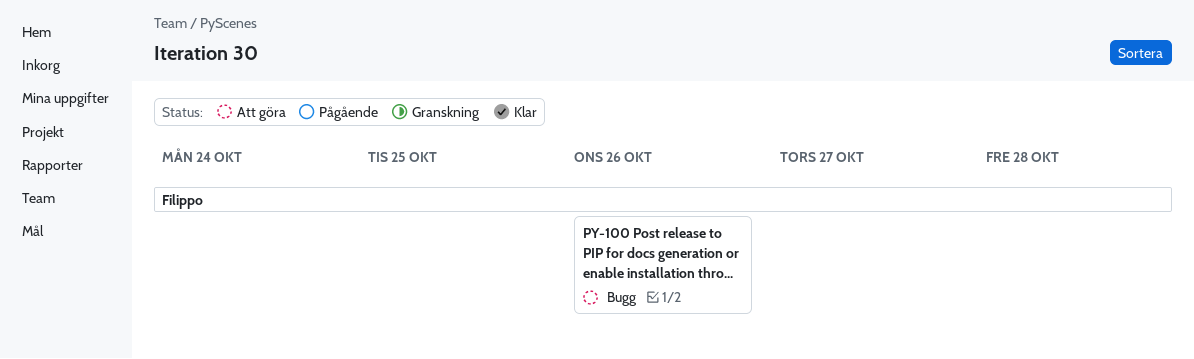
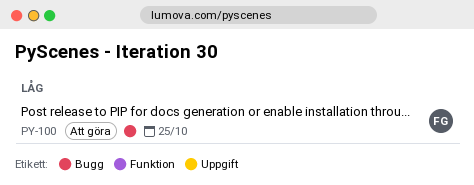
PY-100, due: Oct 26 -> Oct 25

